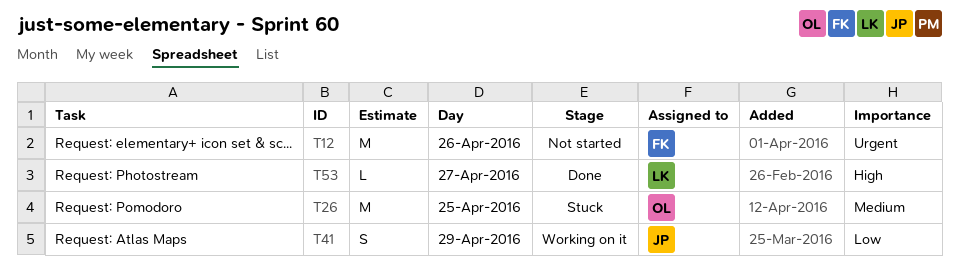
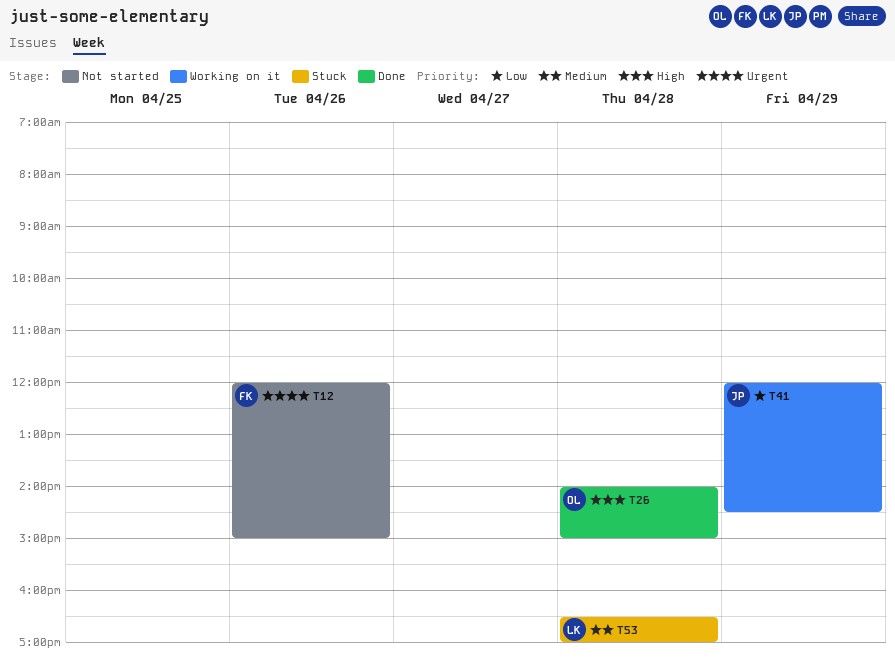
T26, status: Stuck -> Done
T26, priority: Medium -> High
T26, day: Apr 25 -> Apr 28
T53, status: Done -> Stuck
T53, priority: High -> Medium
T53, day: Apr 27 -> Apr 28

